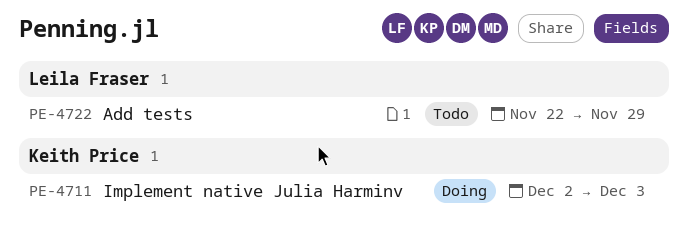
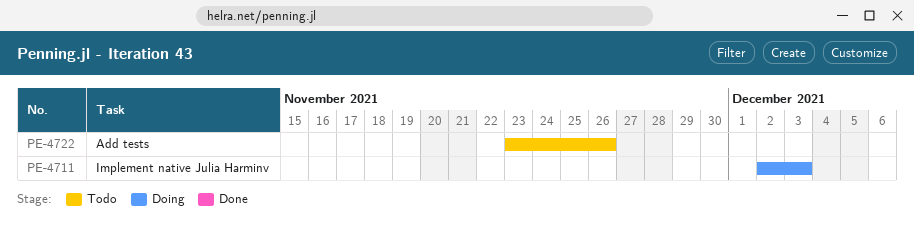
PE-4722, start: Nov 22 -> Nov 23
PE-4722, due: Nov 29 -> Nov 26

